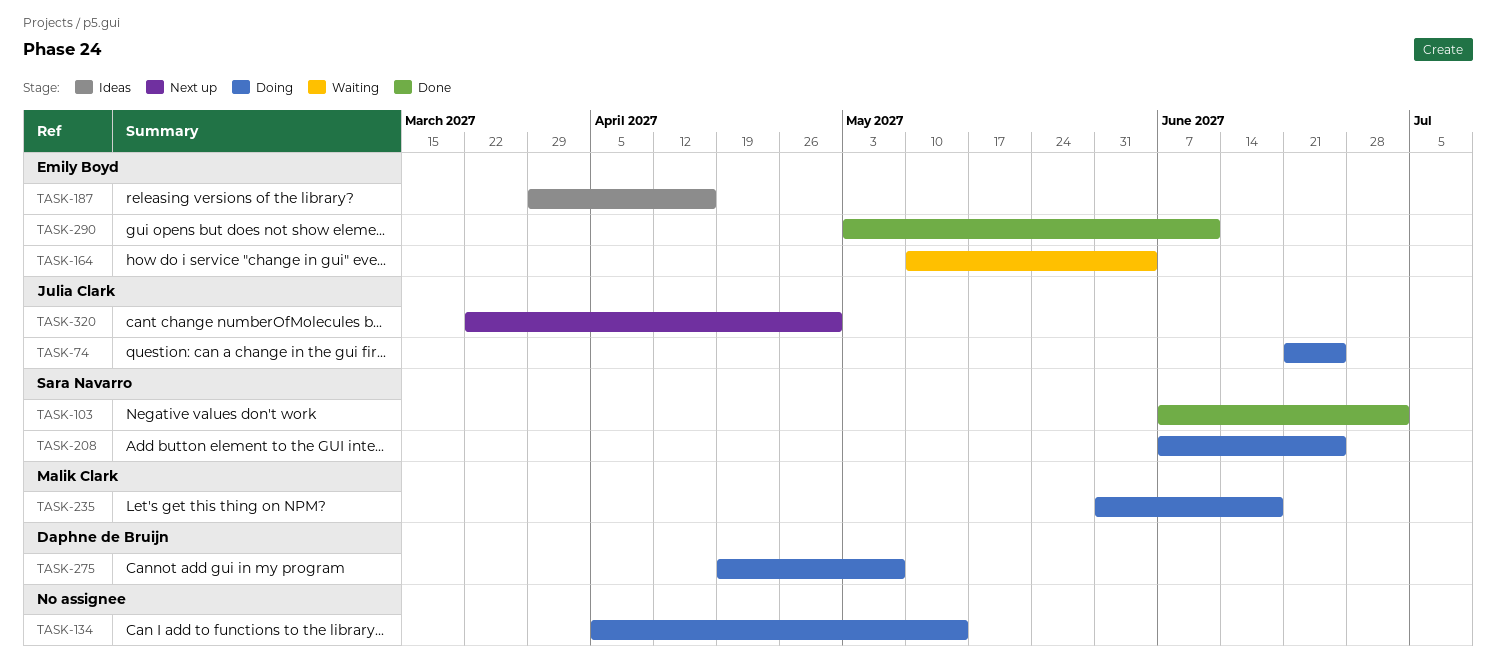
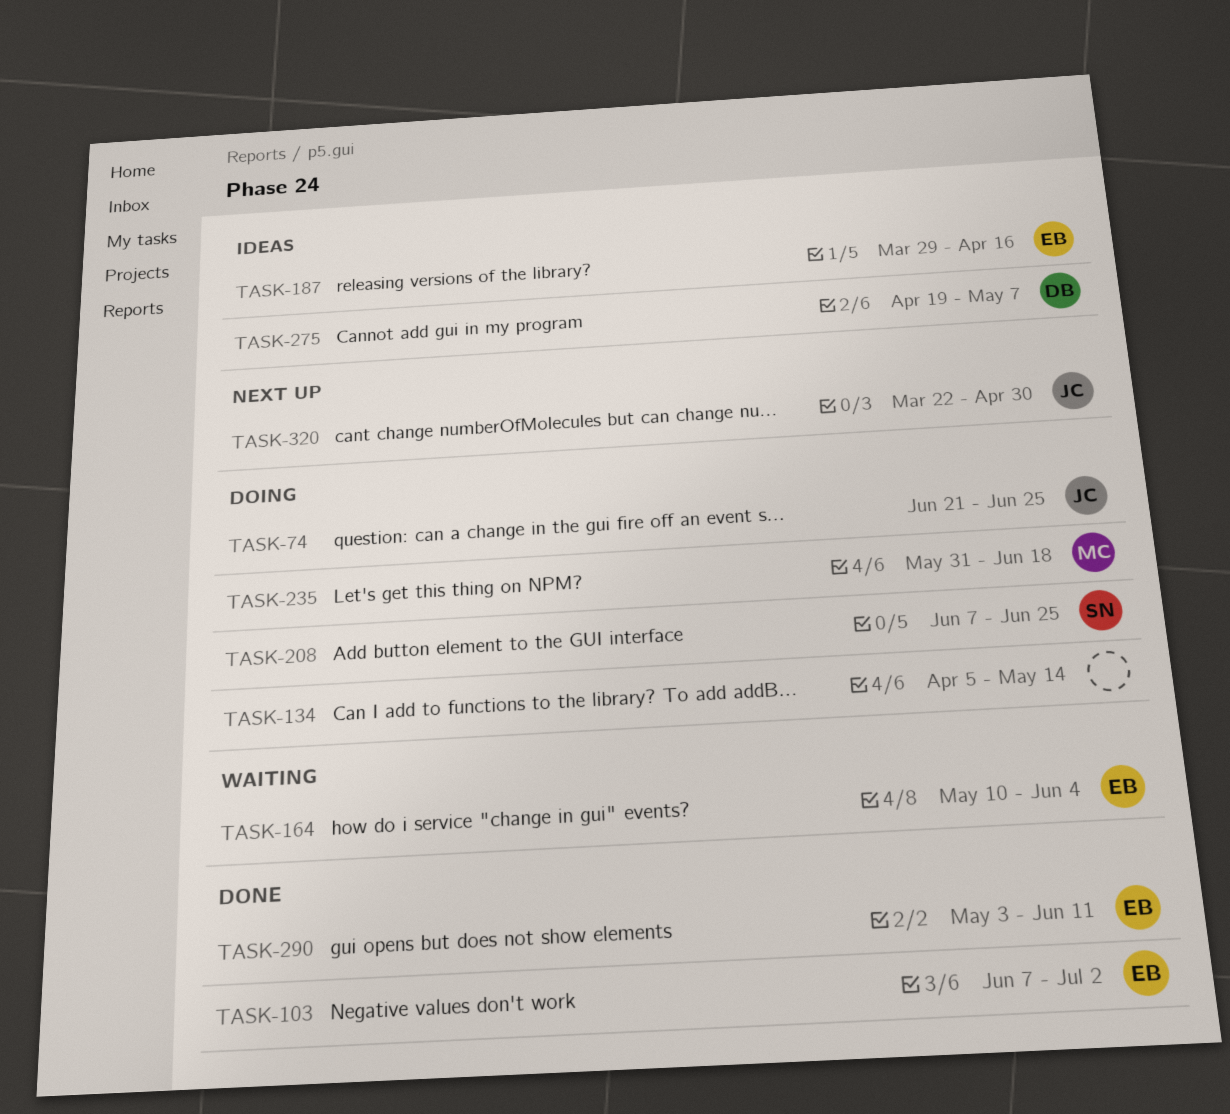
TASK-103, owner: Sara Navarro -> Emily Boyd
TASK-275, status: Doing -> Ideas

